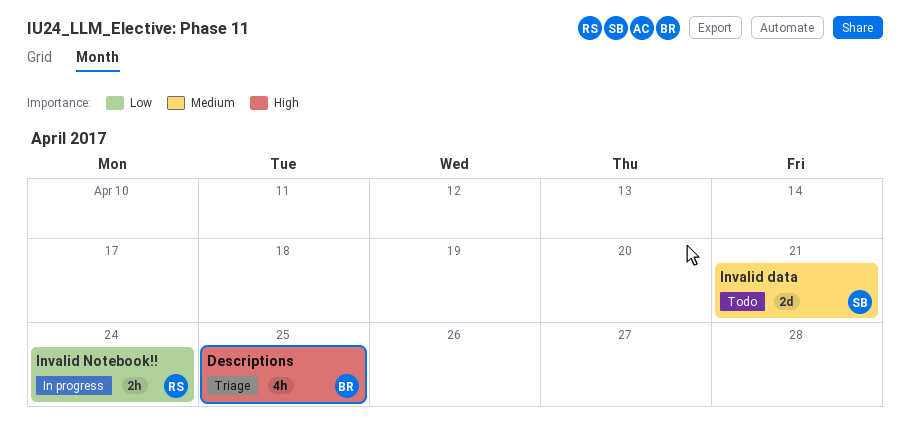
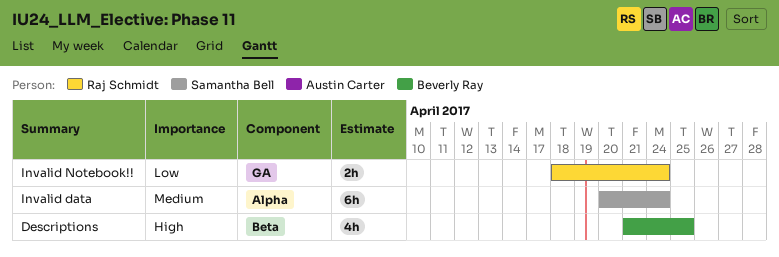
Invalid data, estimate: 2d -> 6h
Invalid data, due: Apr 21 -> Apr 24

